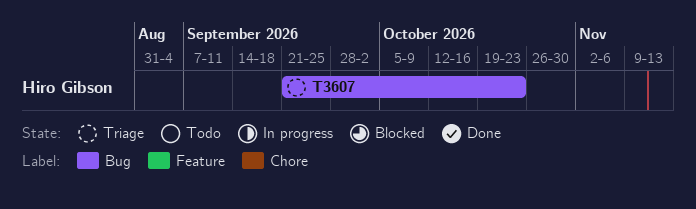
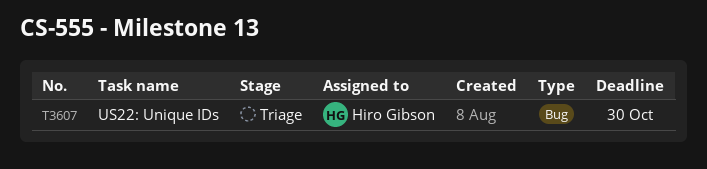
T3607, due: Oct 23 -> Oct 30

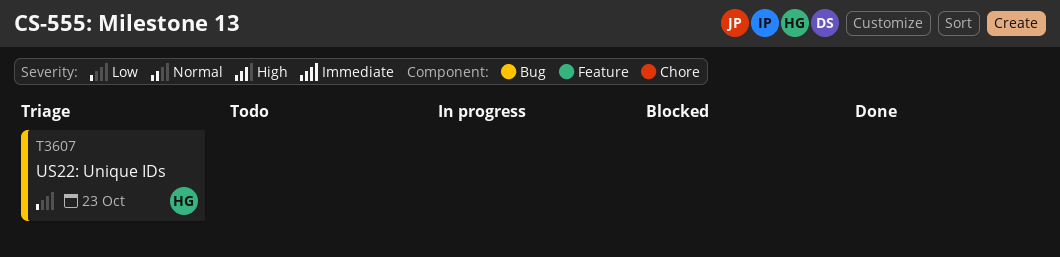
T3607, due: Oct 30 -> Oct 23

